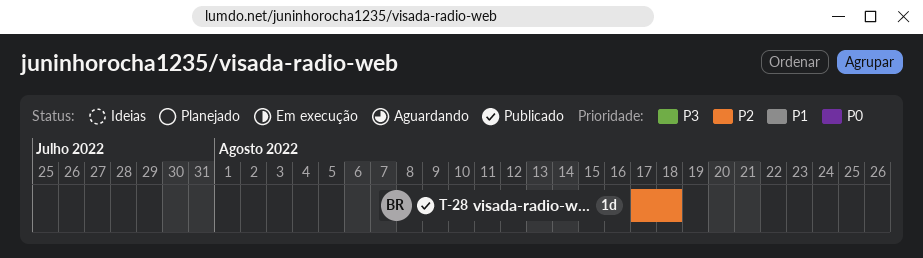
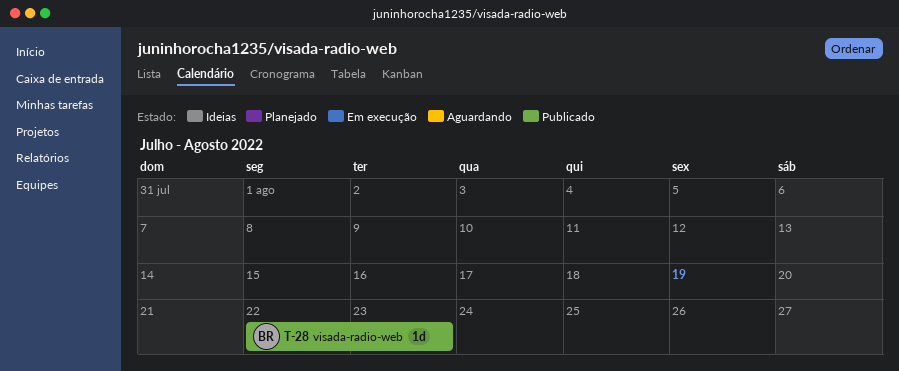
T-28, start: Aug 17 -> Aug 22
T-28, due: Aug 18 -> Aug 23

